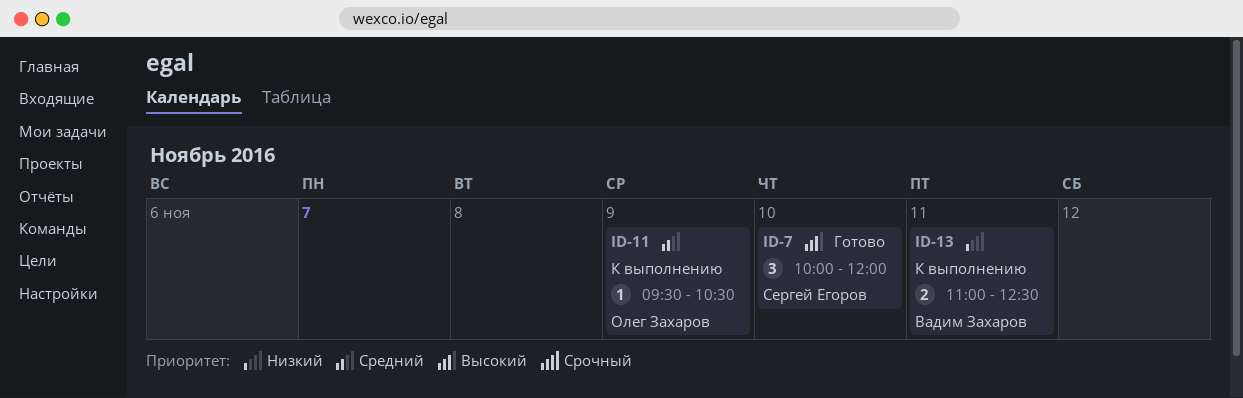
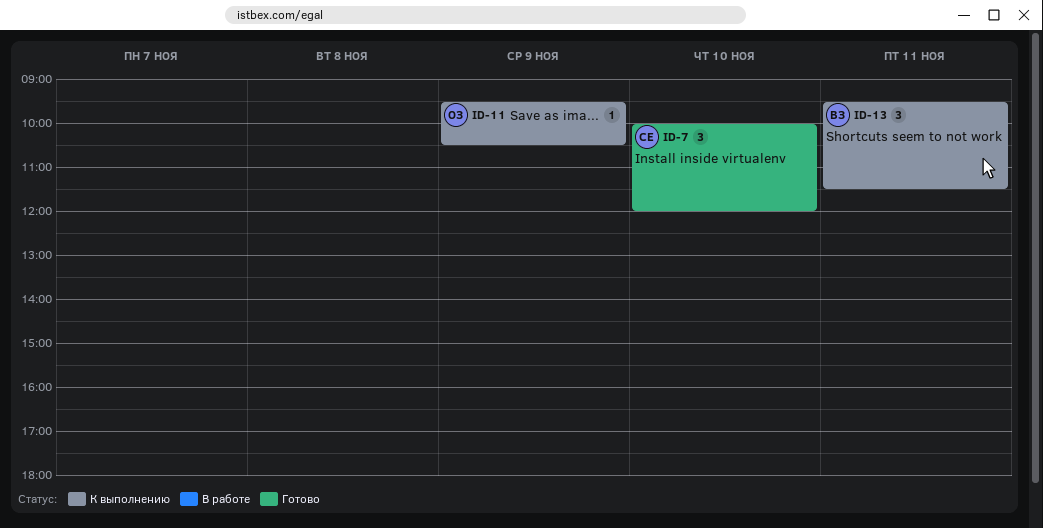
ID-13, estimate: 2 -> 3
ID-13, begins: 11:00 -> 09:30
ID-13, ends: 12:30 -> 11:30

